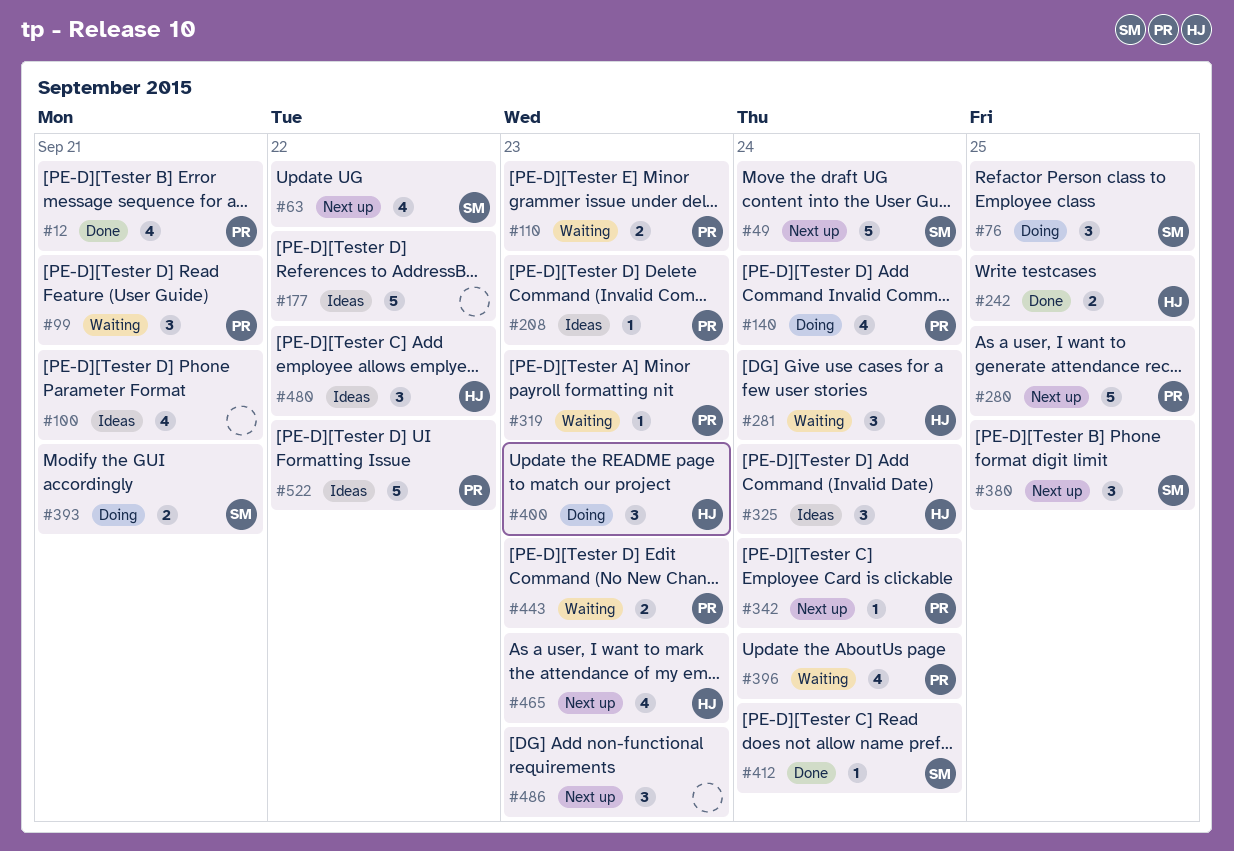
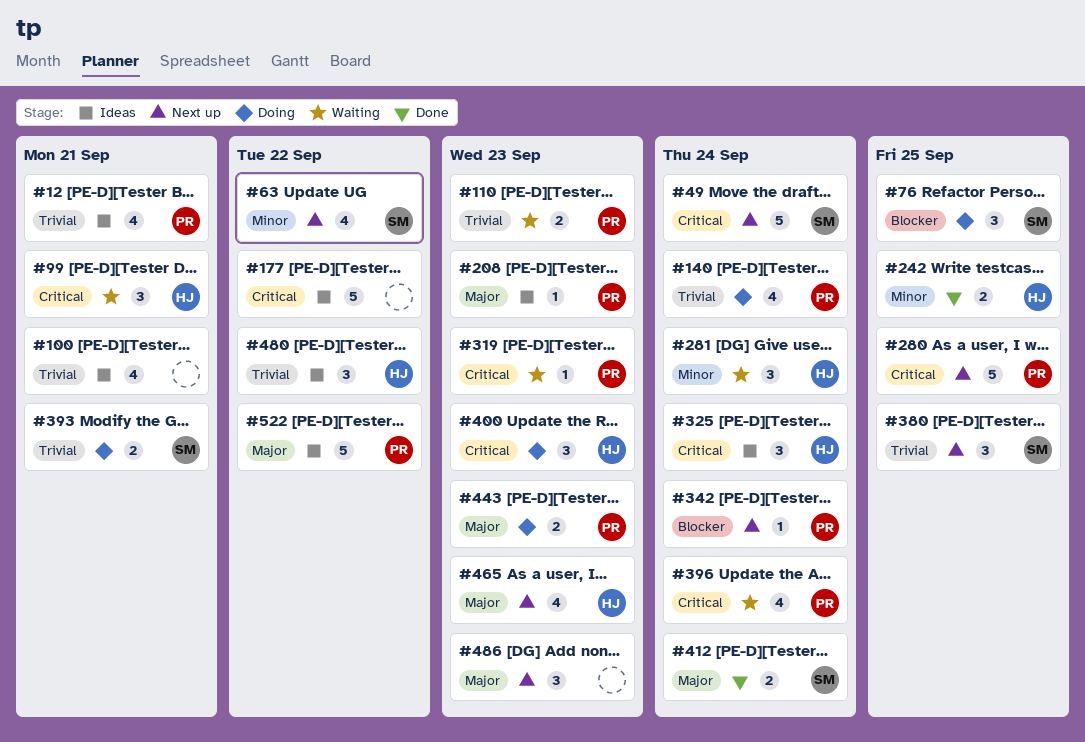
#12, status: Done -> Ideas
#99, owner: PR -> HJ
#412, estimate: 1 -> 2
#443, status: Waiting -> Doing

